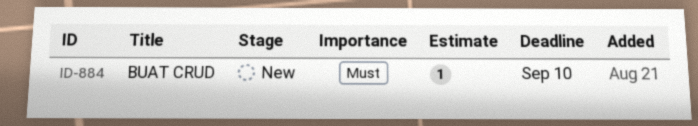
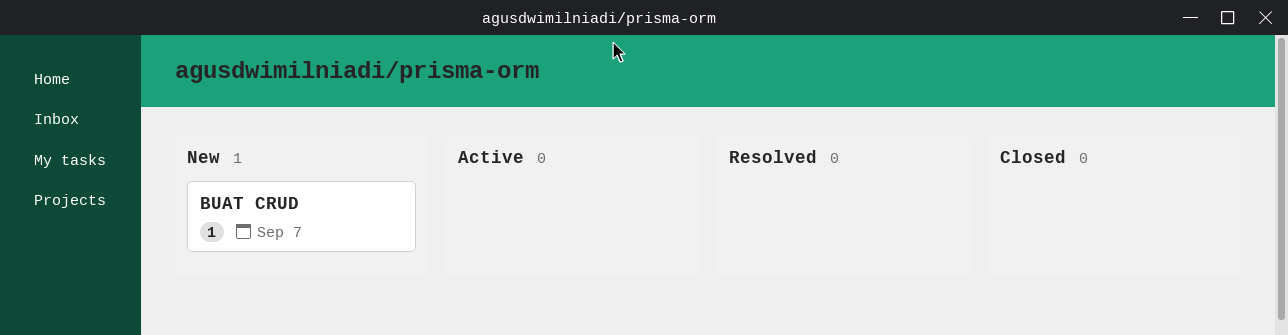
BUAT CRUD, due: Sep 10 -> Sep 7

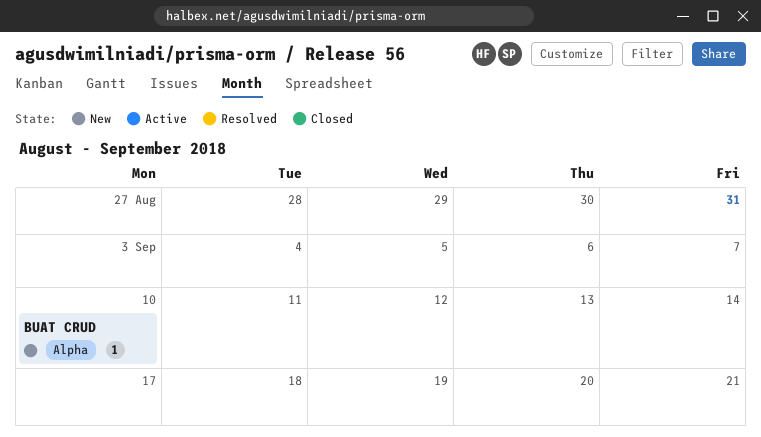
BUAT CRUD, due: Sep 7 -> Sep 10

